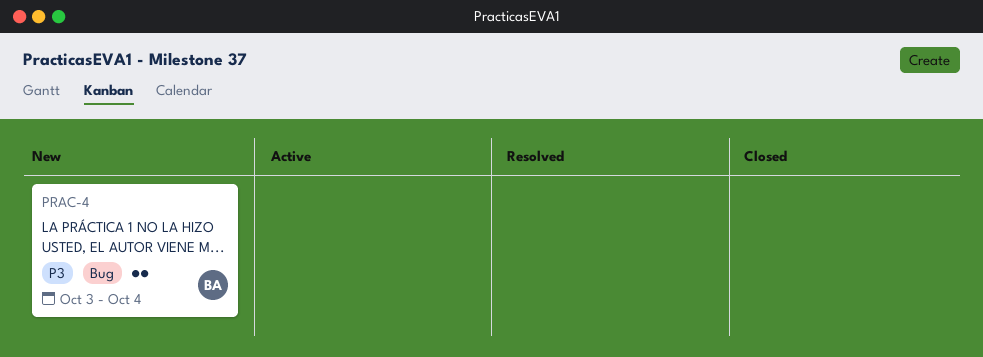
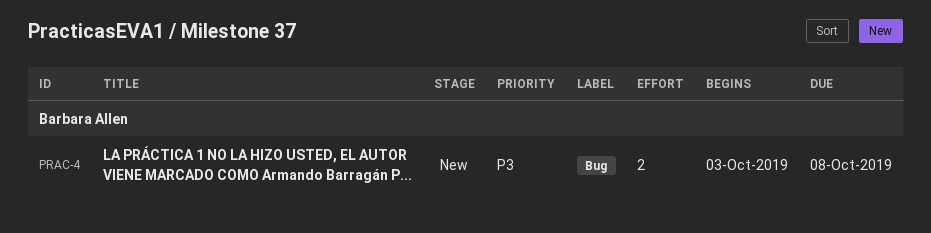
PRAC-4, due: Oct 4 -> Oct 8

